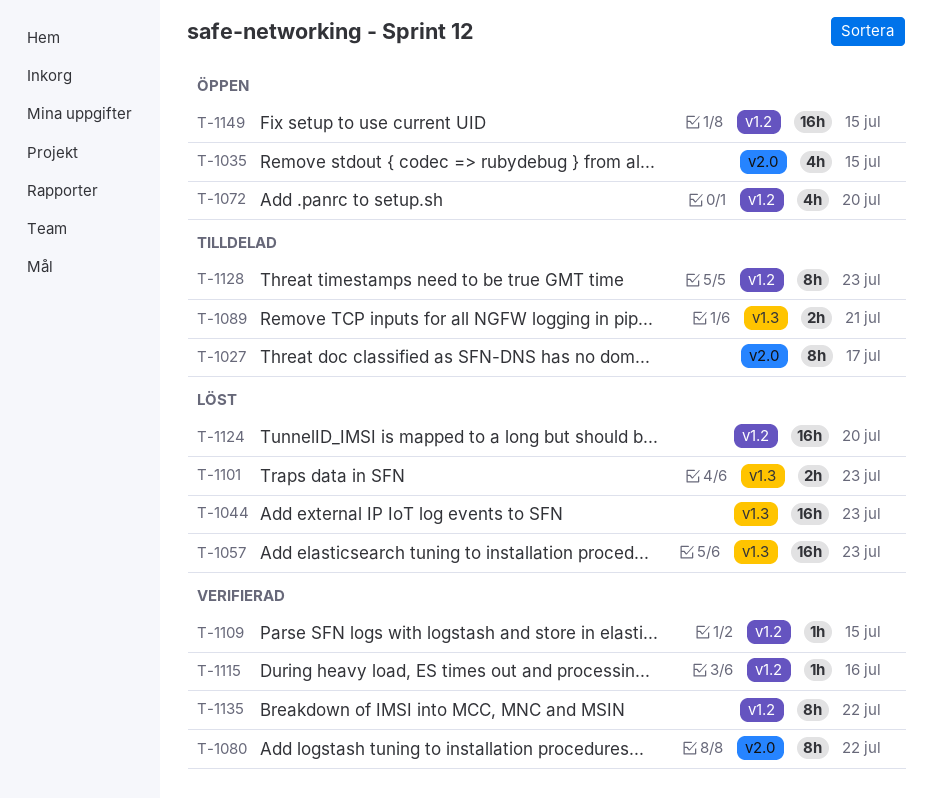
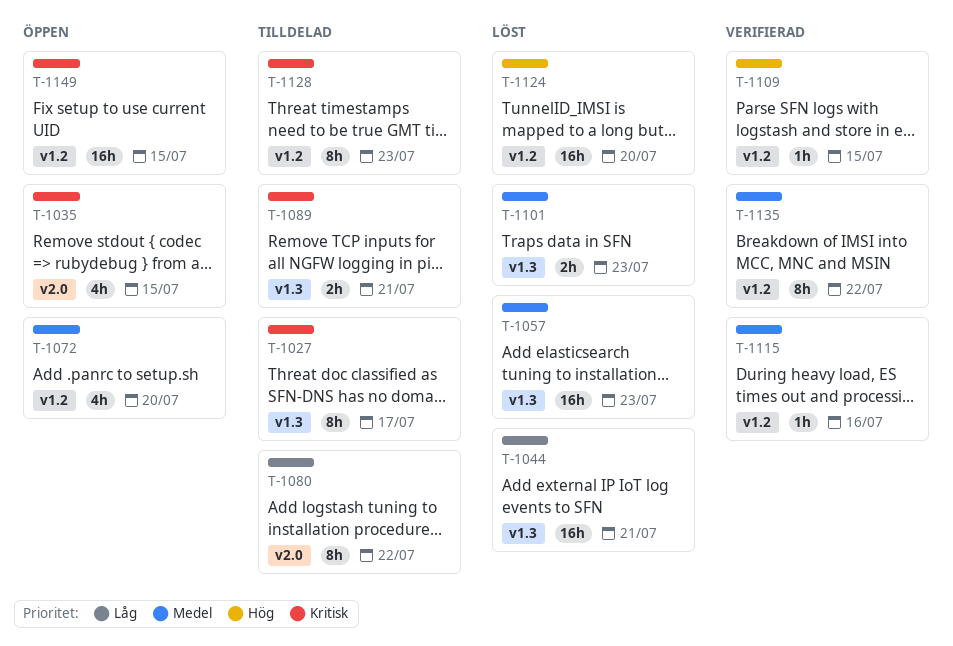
T-1027, label: v2.0 -> v1.3
T-1044, due: Jul 23 -> Jul 21
T-1080, status: Verifierad -> Tilldelad

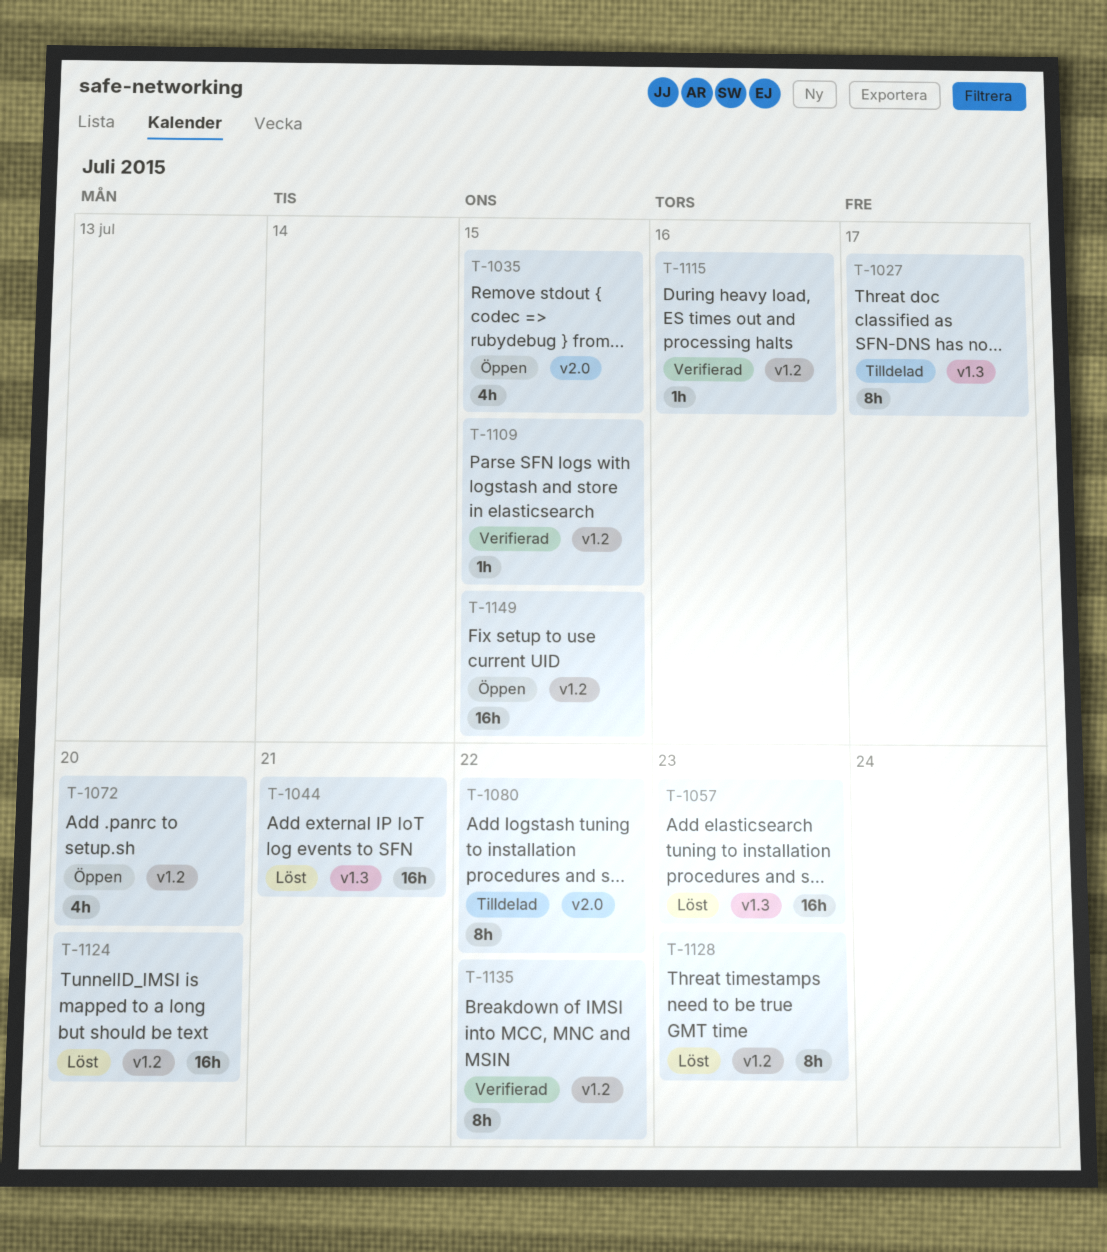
T-1089: present -> none
T-1101: present -> none
T-1128, status: Tilldelad -> Löst

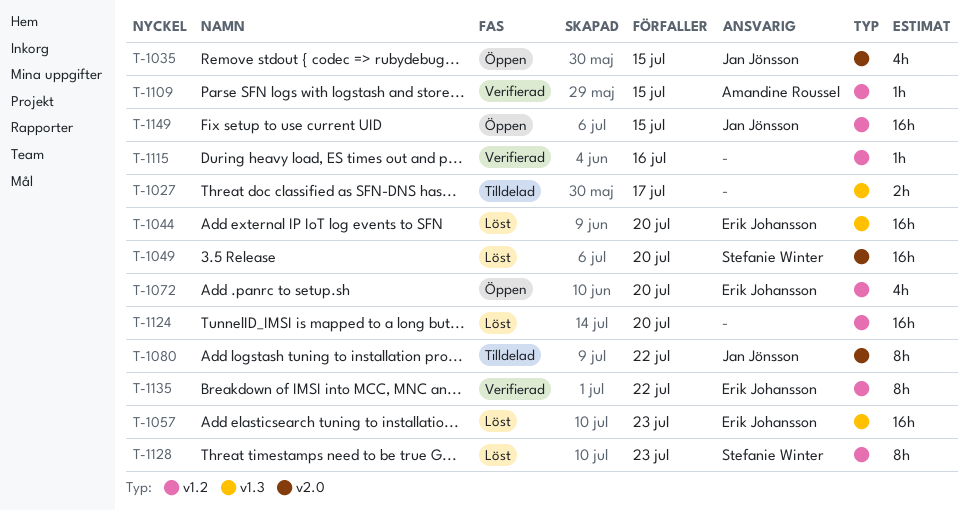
T-1027, estimate: 8h -> 2h
T-1044, due: Jul 21 -> Jul 20
T-1049: none -> present

